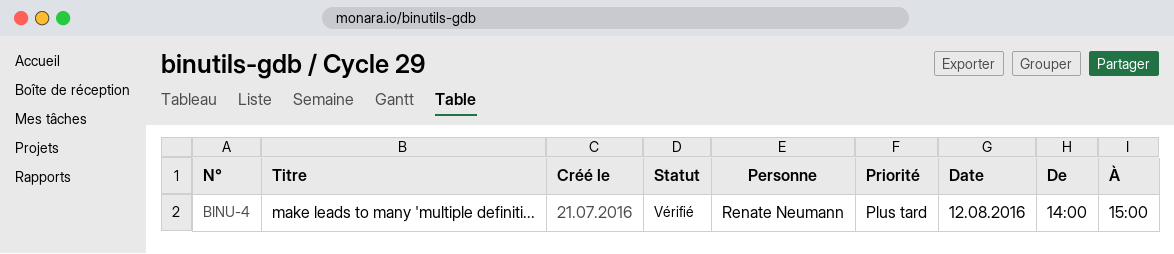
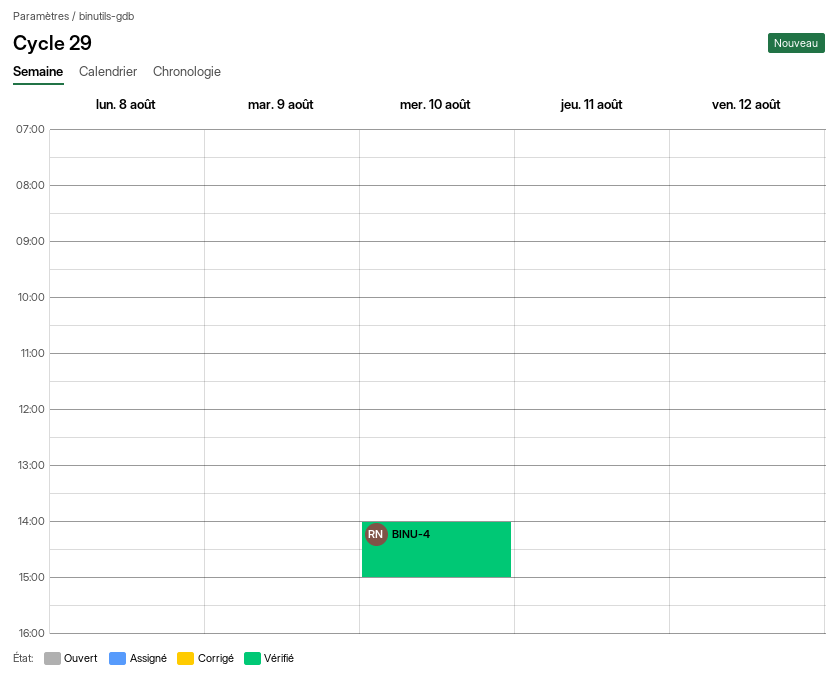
BINU-4, day: Aug 12 -> Aug 10

